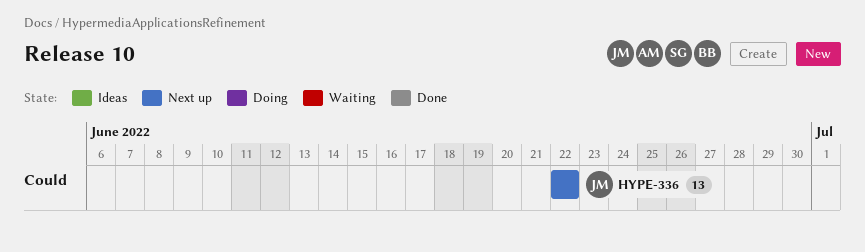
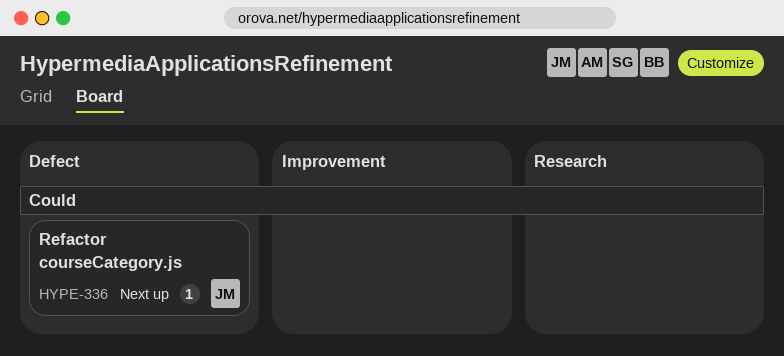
HYPE-336, estimate: 13 -> 1

